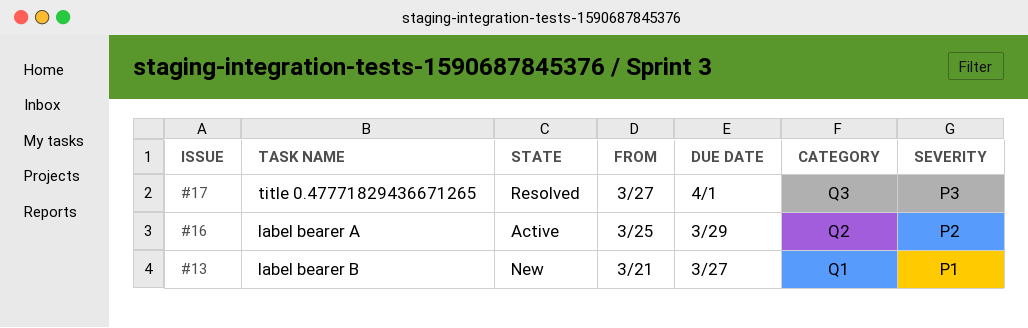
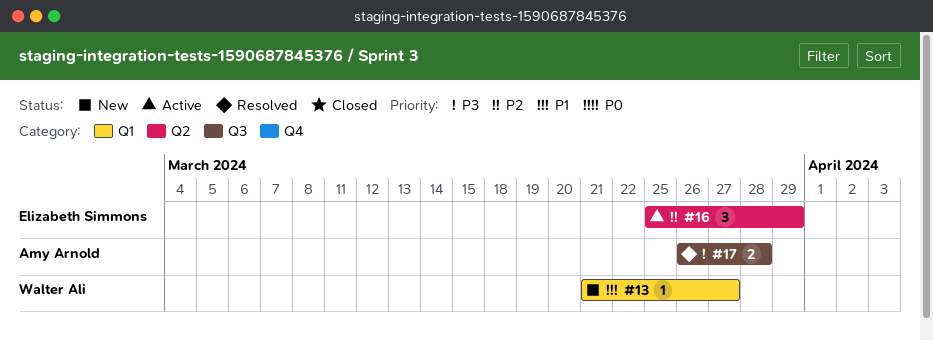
#17, start: Mar 27 -> Mar 26
#17, due: Apr 1 -> Mar 28

